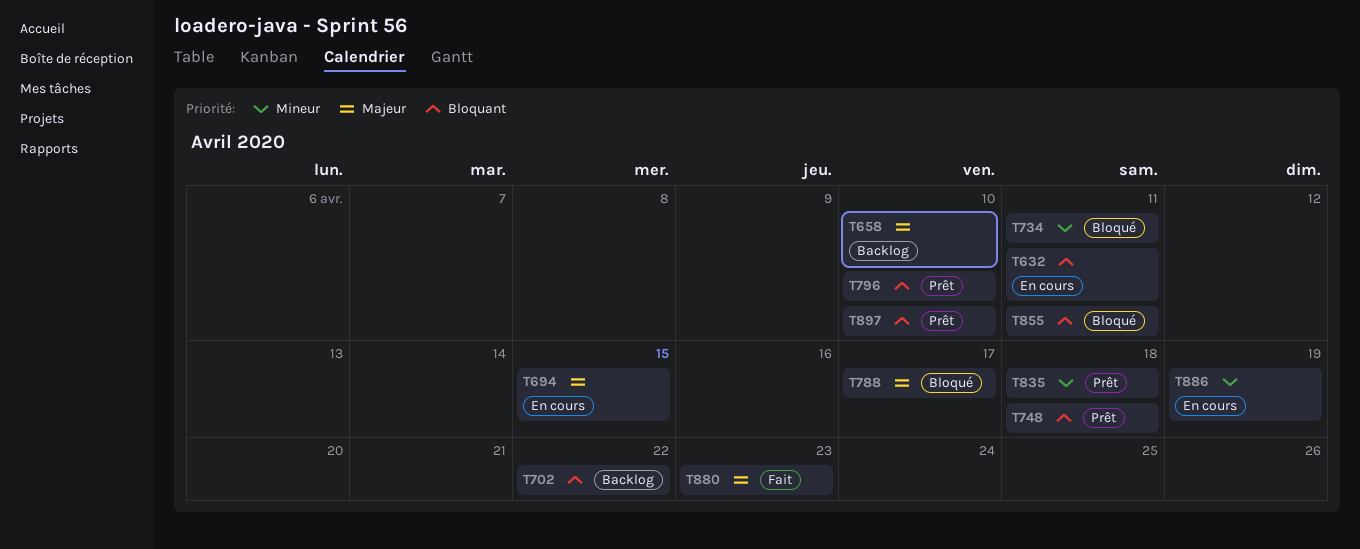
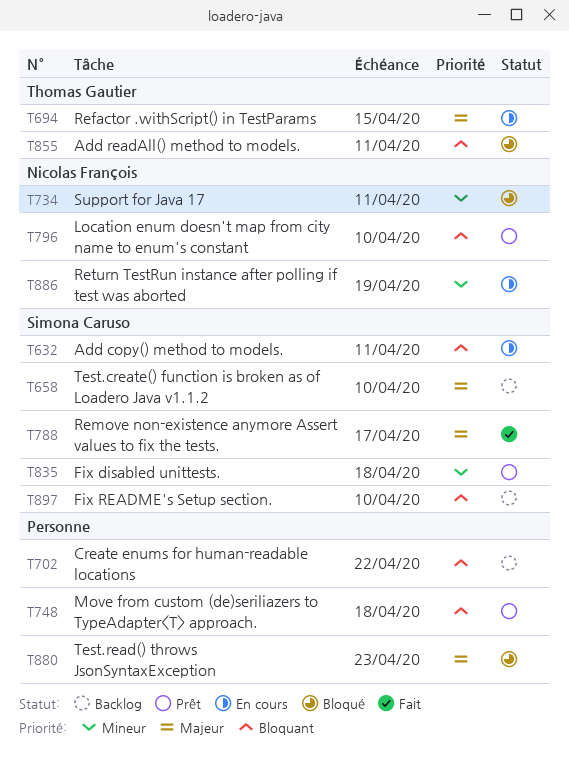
T788, status: Bloqué -> Fait
T880, status: Fait -> Bloqué
T897, status: Prêt -> Backlog

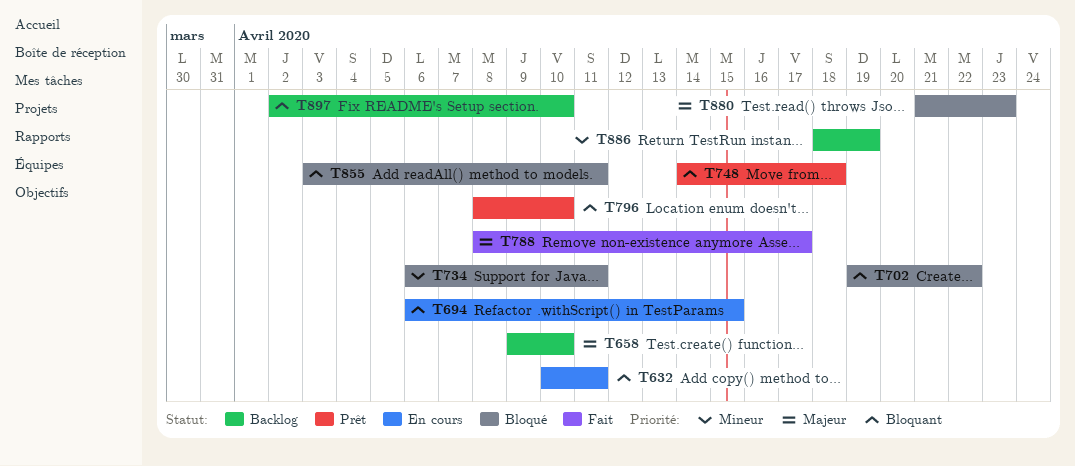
T694, priority: Majeur -> Bloquant
T702, status: Backlog -> Bloqué
T835: present -> none
T886, status: En cours -> Backlog

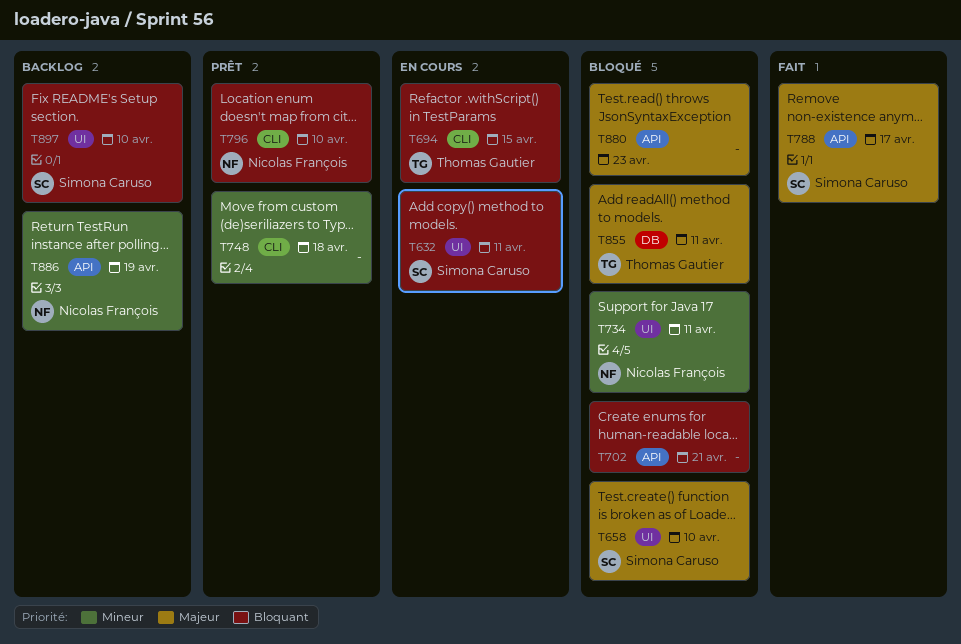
T658, status: Backlog -> Bloqué
T702, due: Apr 22 -> Apr 21
T748, priority: Bloquant -> Mineur
T855, priority: Bloquant -> Majeur

